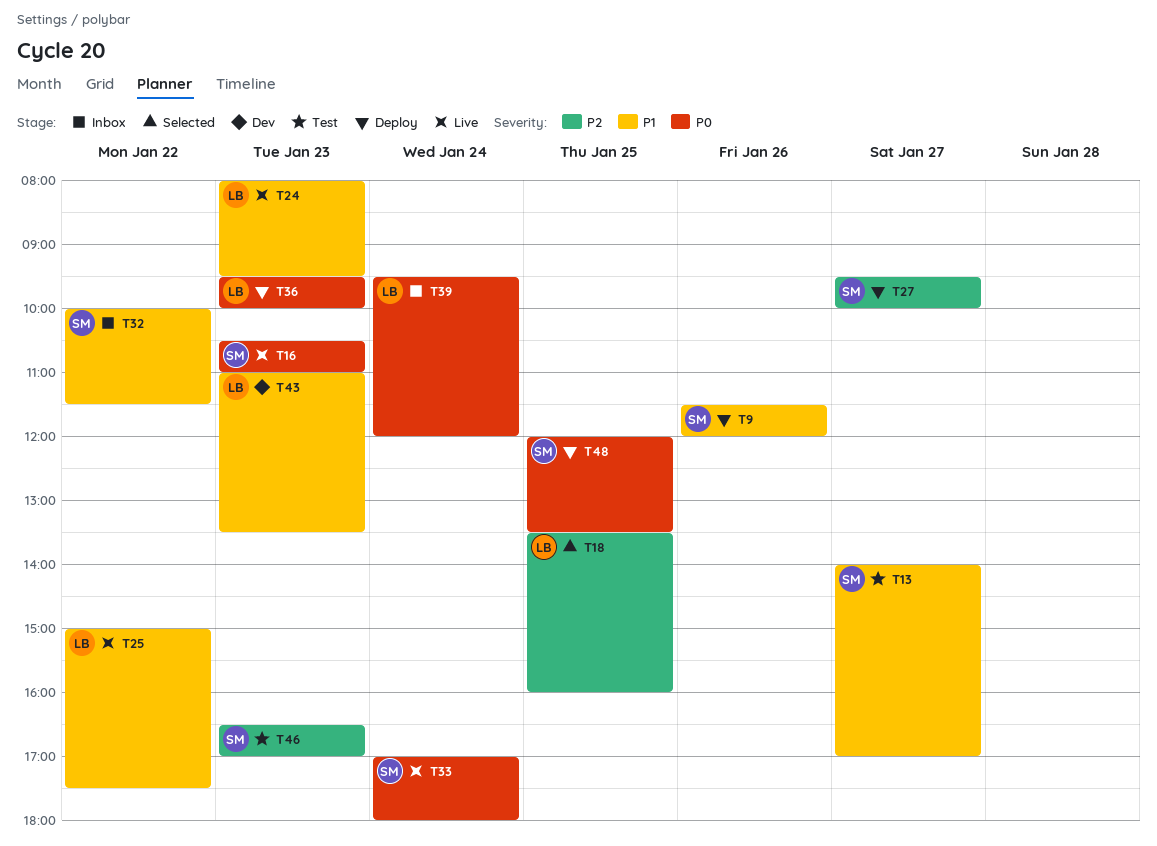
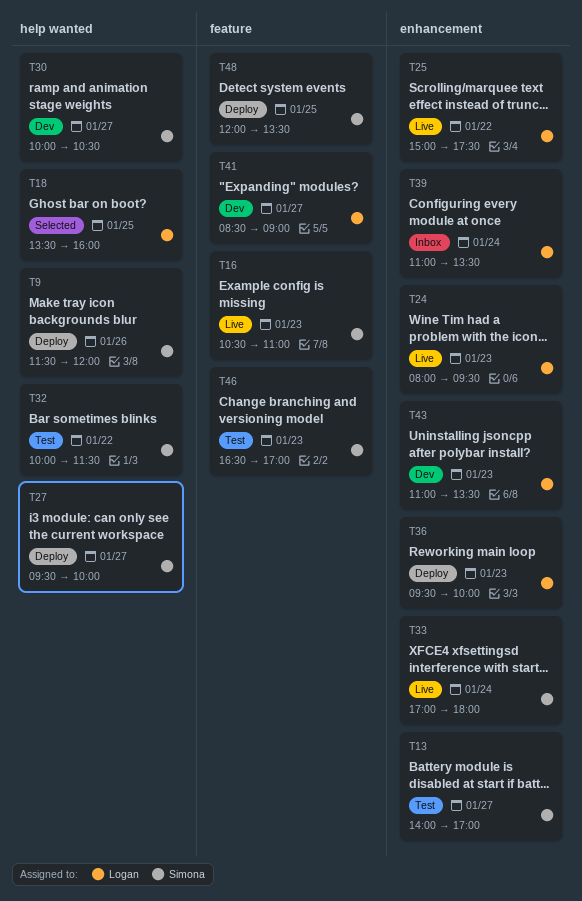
T30: none -> present
T32, status: Inbox -> Test
T39, begins: 09:30 -> 11:00
T39, ends: 12:00 -> 13:30
T41: none -> present

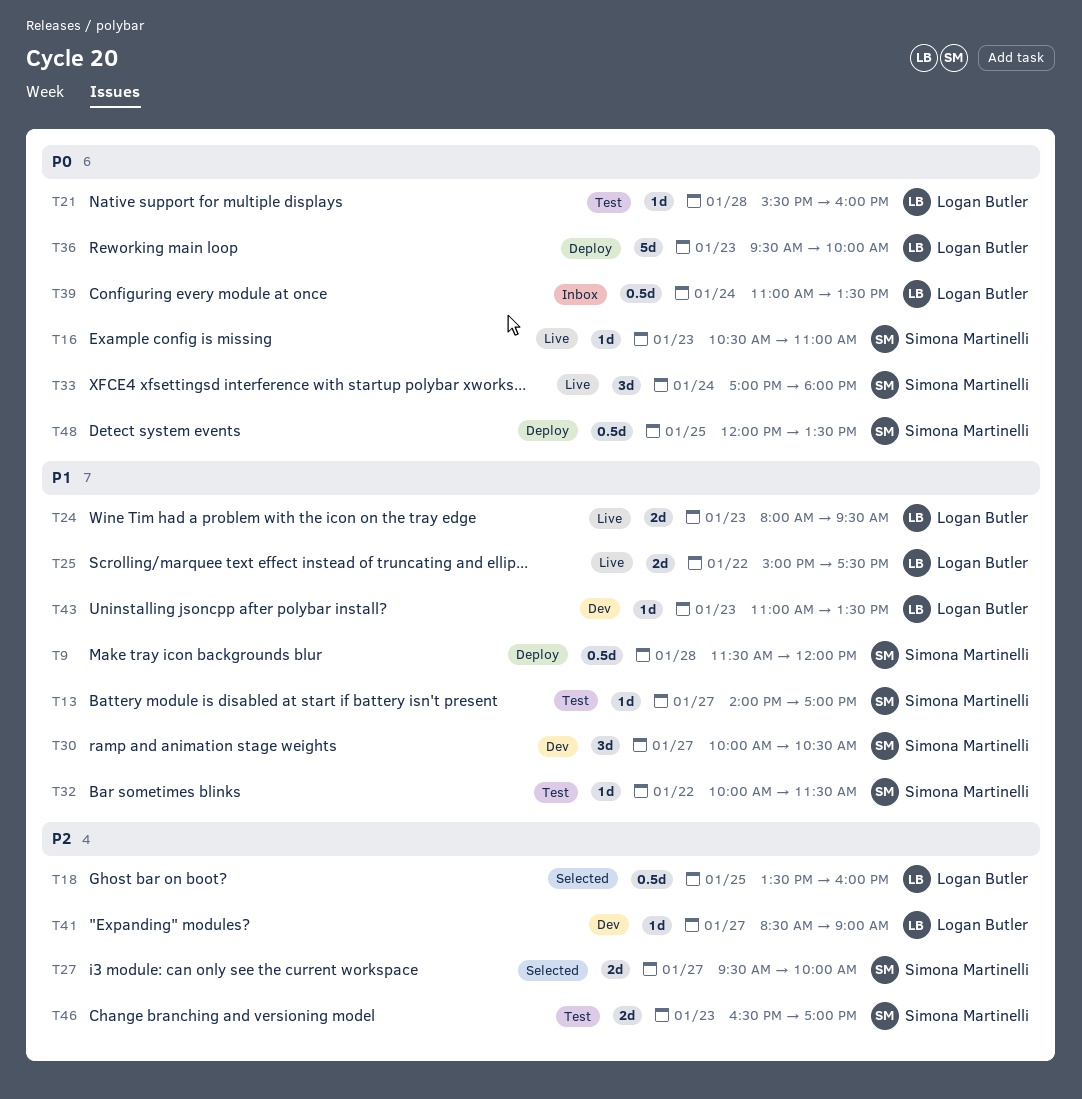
T9, day: Jan 26 -> Jan 28
T21: none -> present
T27, status: Deploy -> Selected

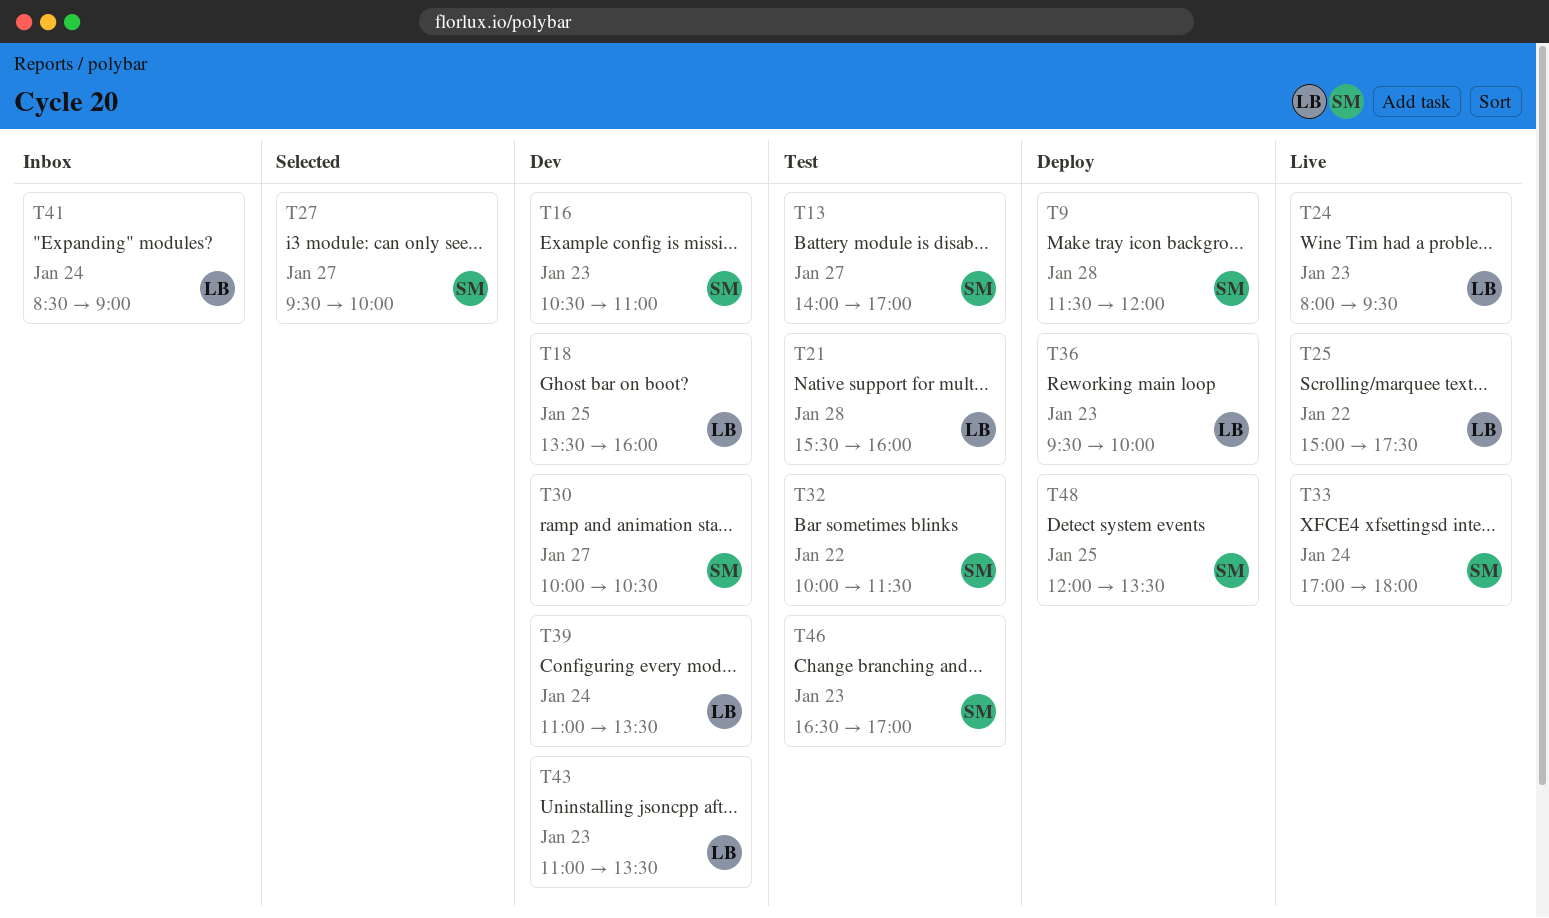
T16, status: Live -> Dev
T18, status: Selected -> Dev
T39, status: Inbox -> Dev
T41, status: Dev -> Inbox
T41, day: Jan 27 -> Jan 24

